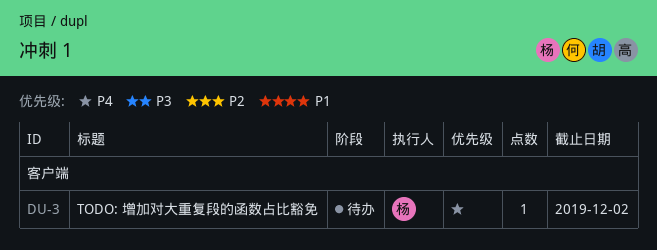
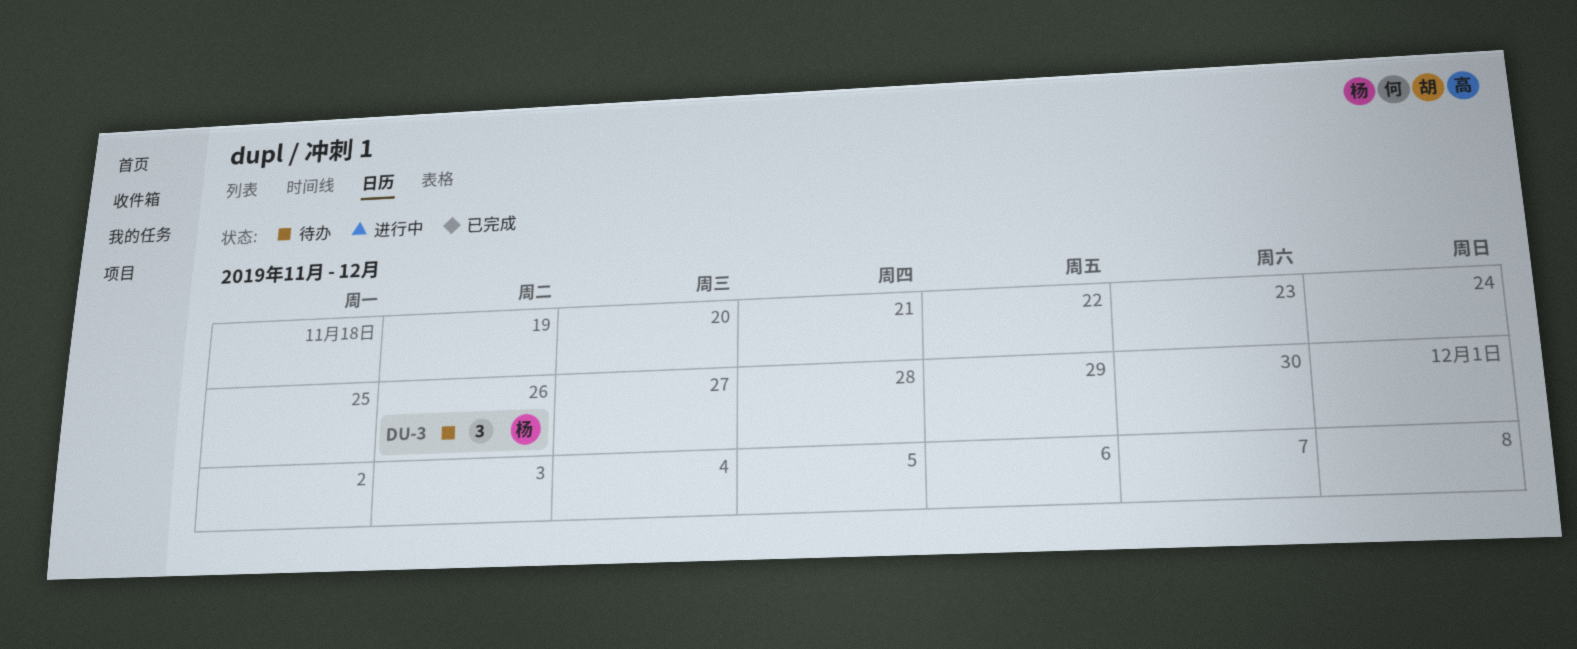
DU-3, estimate: 1 -> 3
DU-3, due: Dec 2 -> Nov 26

